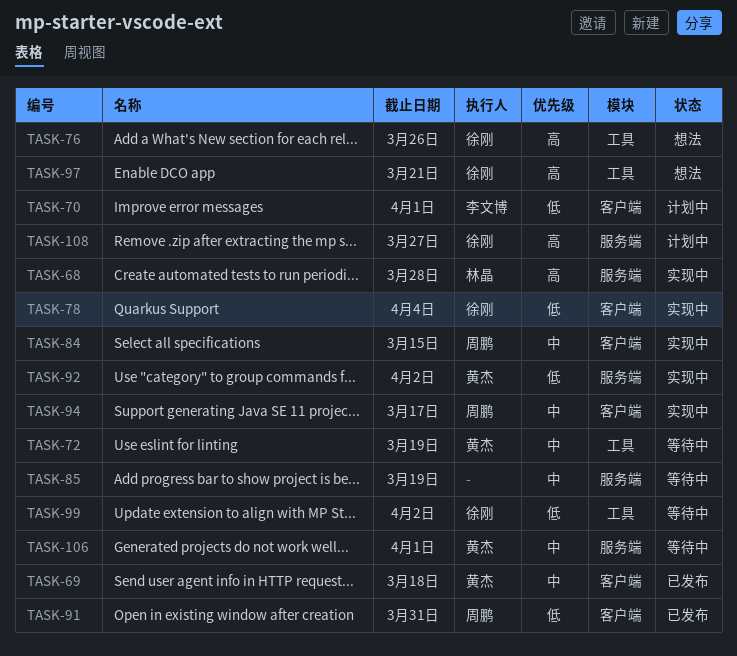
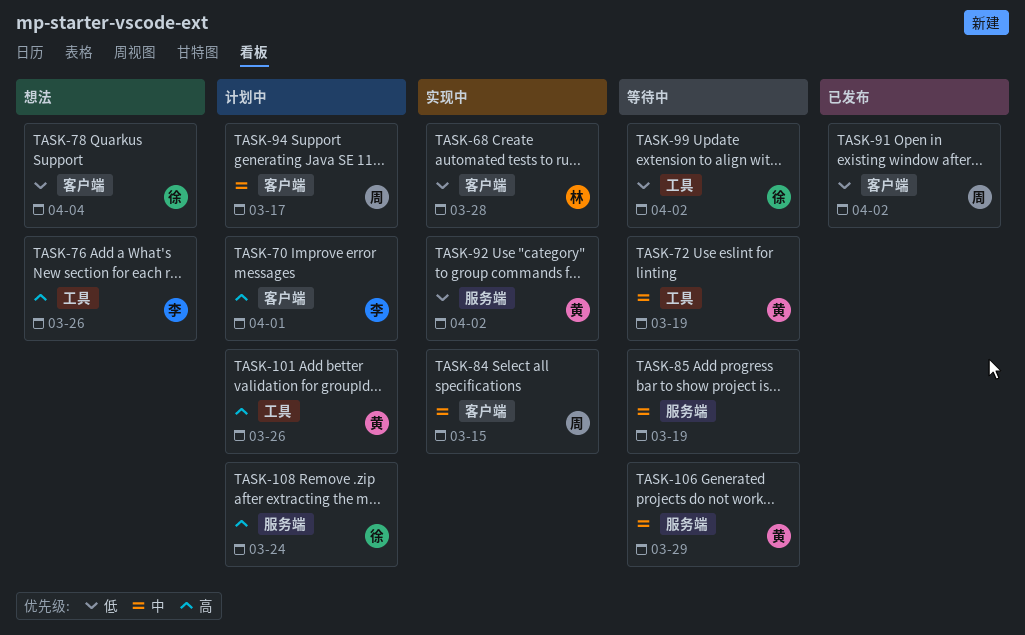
TASK-68, priority: 高 -> 低
TASK-68, label: 服务端 -> 客户端
TASK-69: present -> none
TASK-70, priority: 低 -> 高
TASK-76, owner: 徐刚 -> 李文博
TASK-78, status: 实现中 -> 想法
TASK-91, due: Mar 31 -> Apr 2
TASK-94, status: 实现中 -> 计划中
TASK-97: present -> none
TASK-101: none -> present
TASK-106, due: Apr 1 -> Mar 29
TASK-108, due: Mar 27 -> Mar 24

